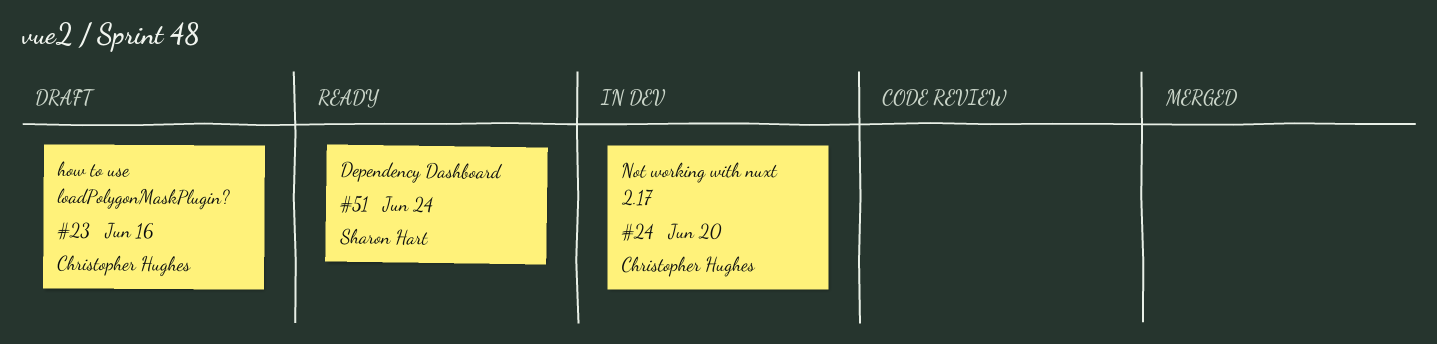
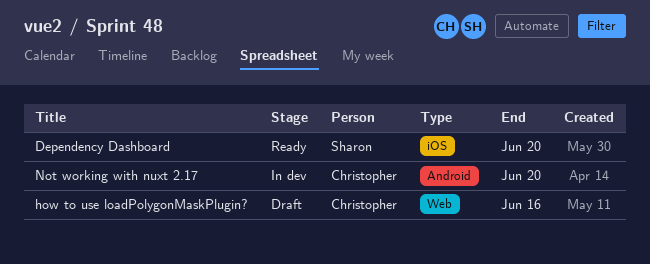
Dependency Dashboard, due: Jun 24 -> Jun 20

